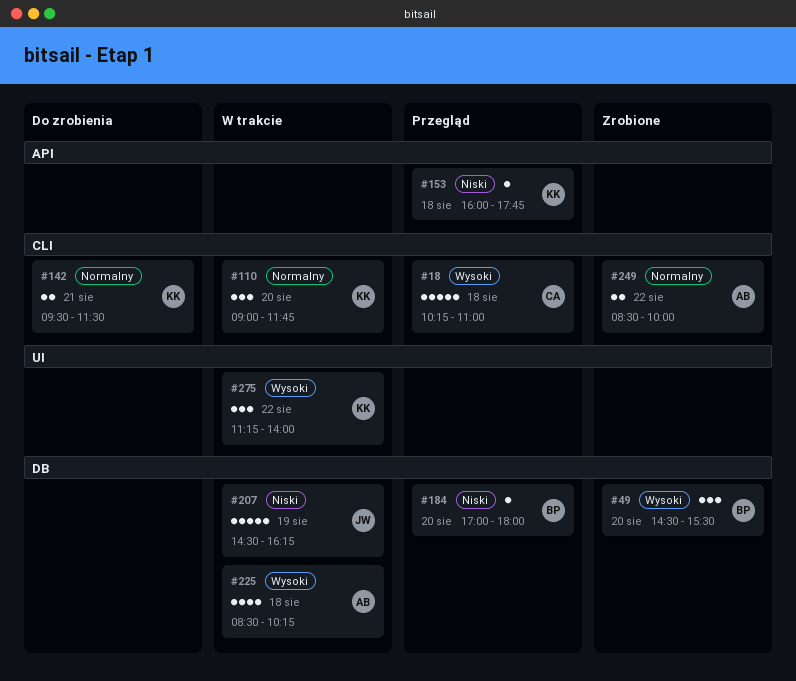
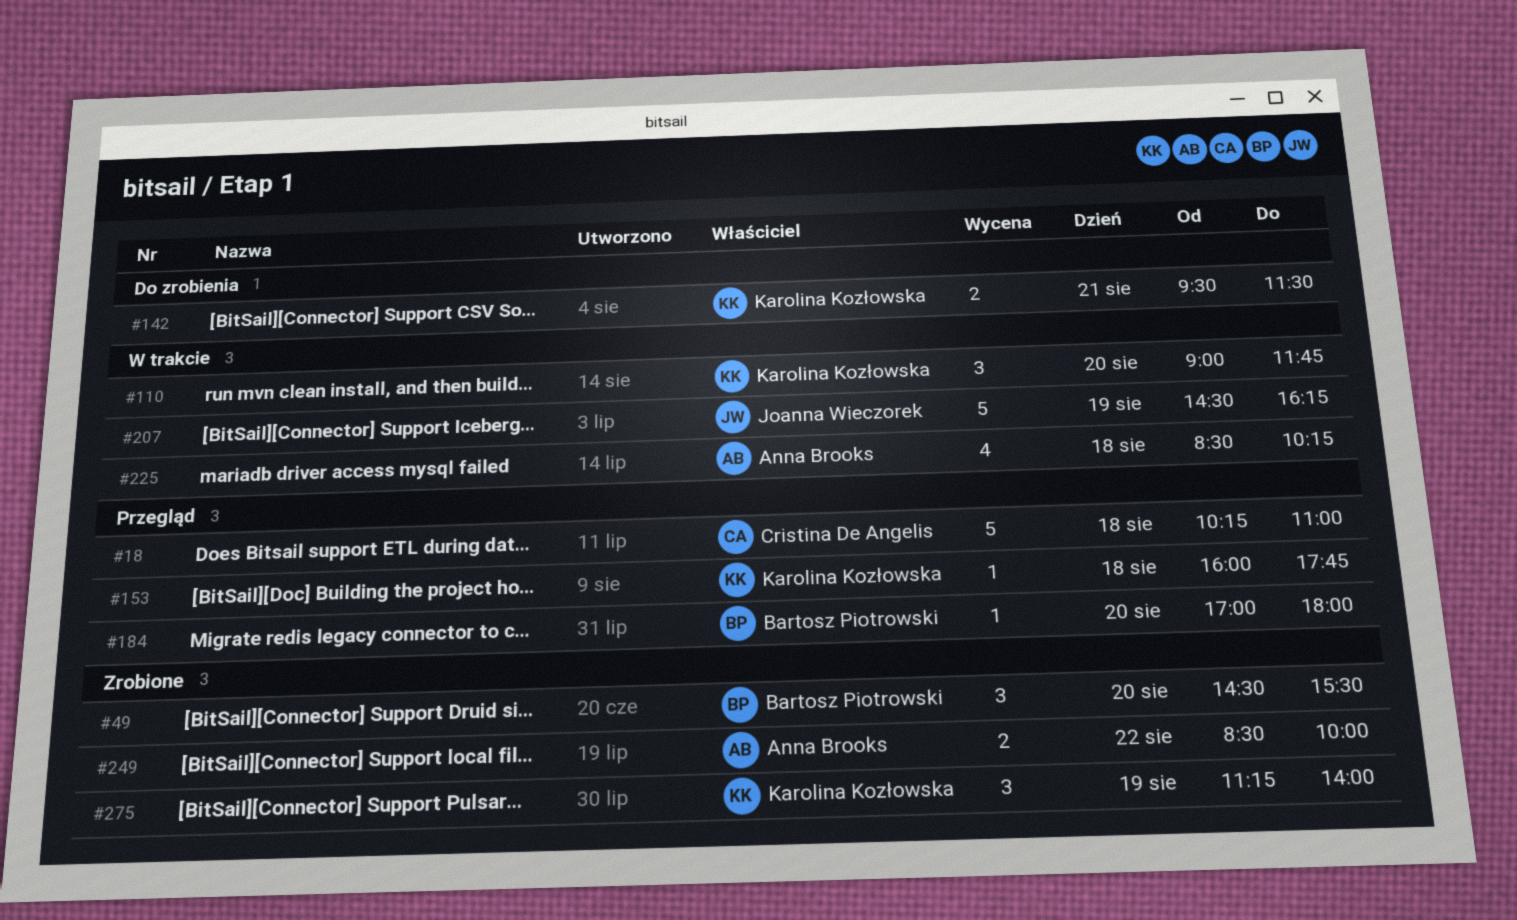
#275, status: W trakcie -> Zrobione
#275, day: Aug 22 -> Aug 19

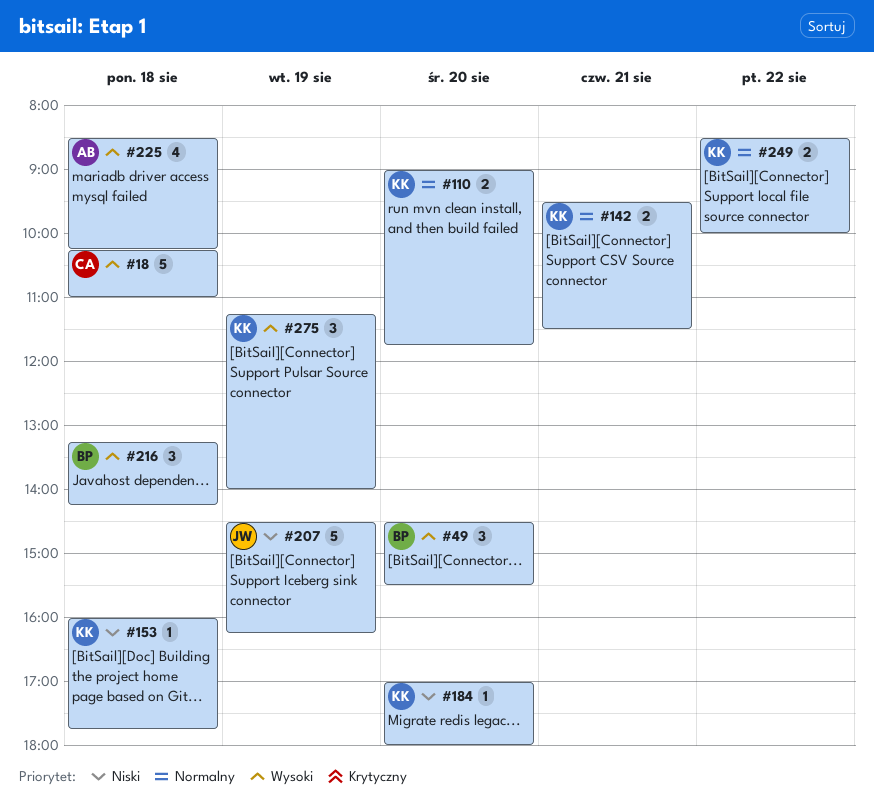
#110, estimate: 3 -> 2
#184, owner: Bartosz Piotrowski -> Karolina Kozłowska
#216: none -> present
#249, owner: Anna Brooks -> Karolina Kozłowska

